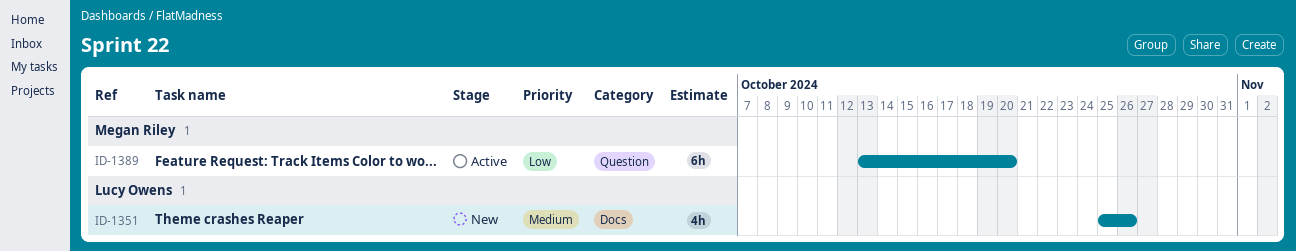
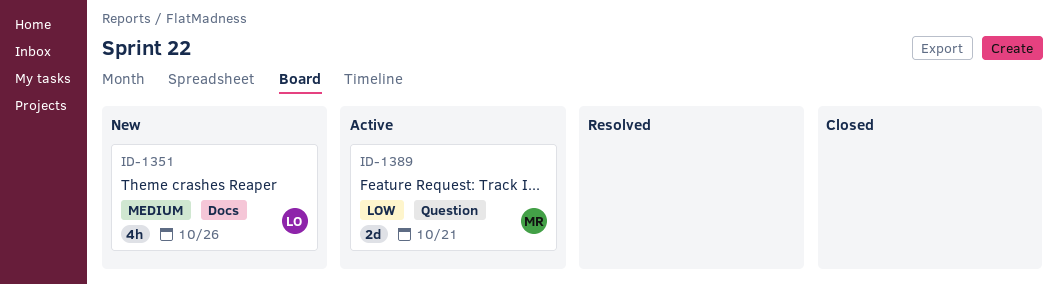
ID-1389, estimate: 6h -> 2d
ID-1389, due: Oct 20 -> Oct 21

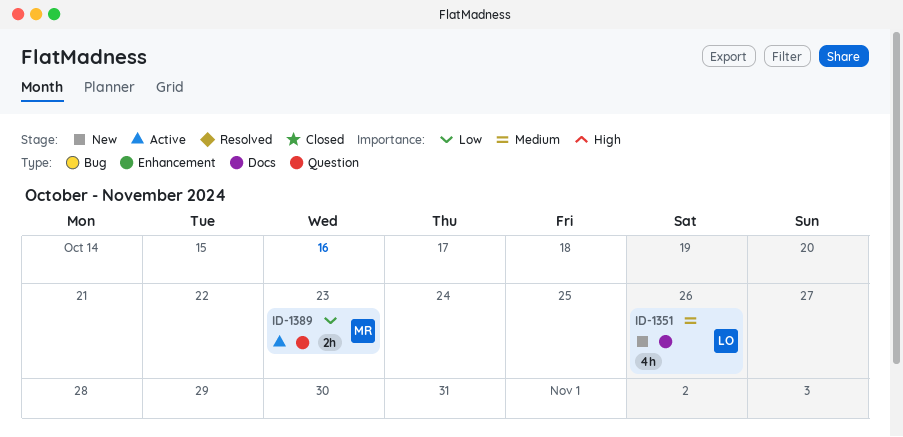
ID-1389, estimate: 2d -> 2h
ID-1389, due: Oct 21 -> Oct 23

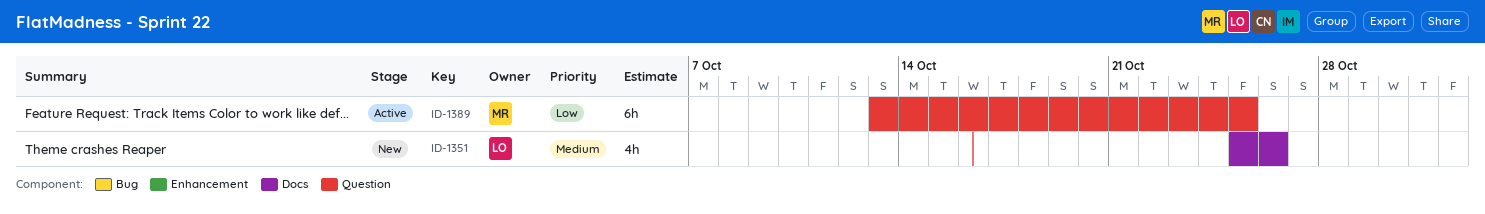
ID-1389, estimate: 2h -> 6h
ID-1389, due: Oct 23 -> Oct 25

